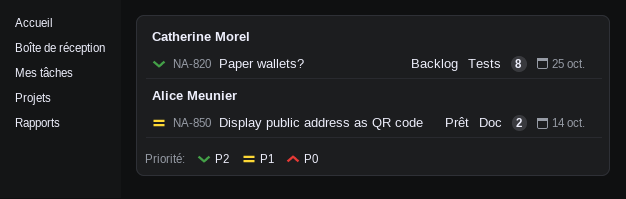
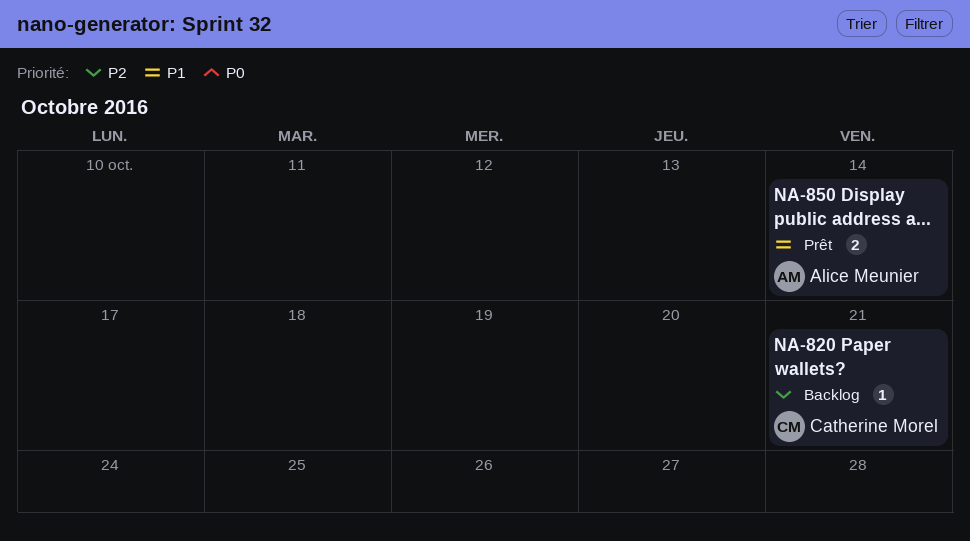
NA-820, estimate: 8 -> 1
NA-820, due: Oct 25 -> Oct 21

